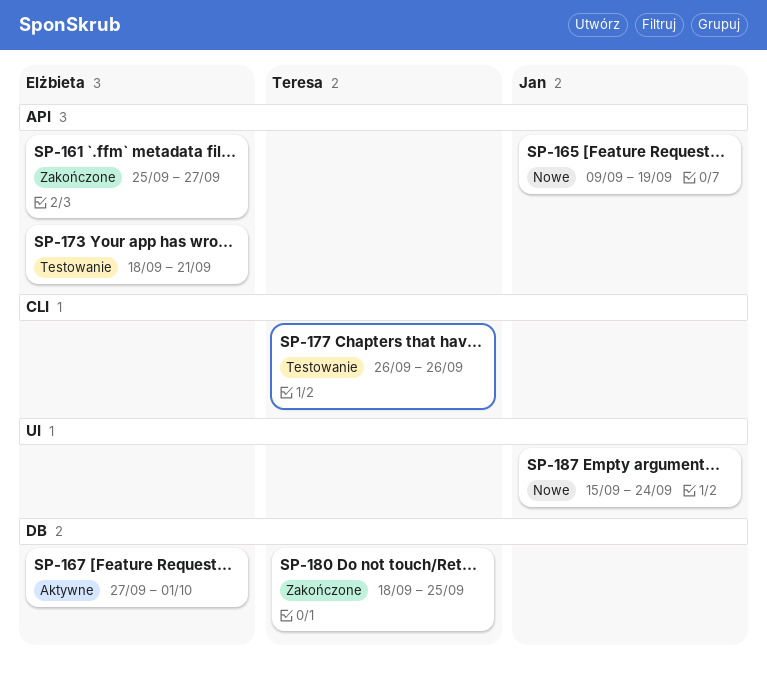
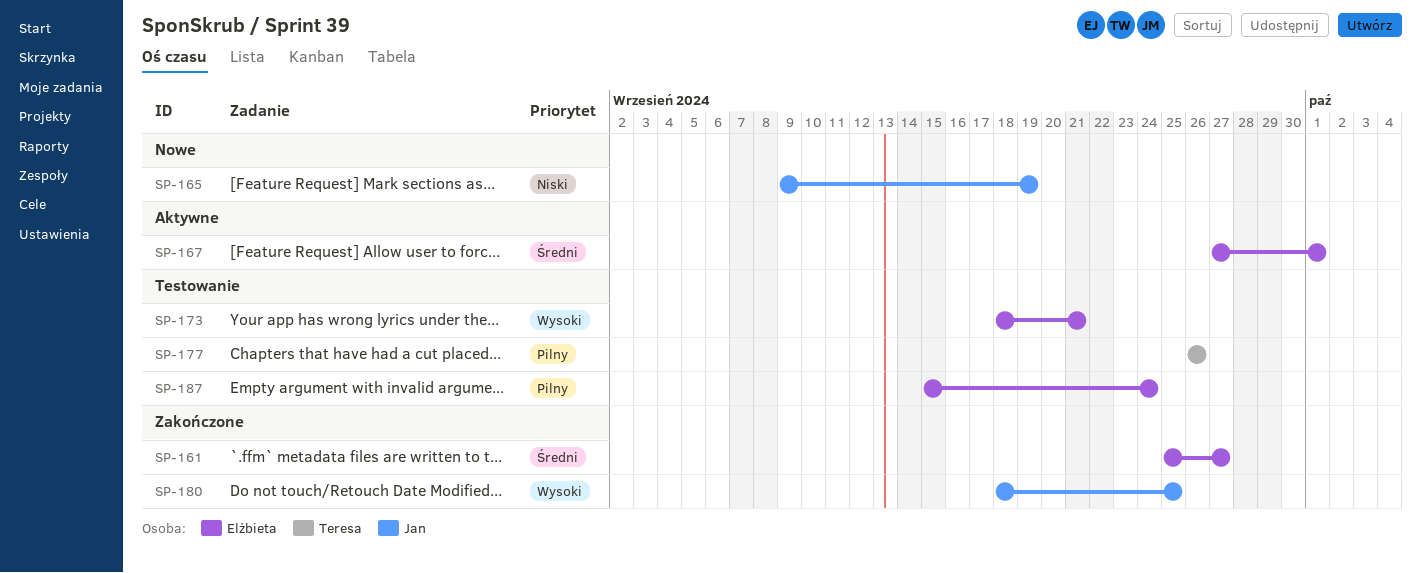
SP-180, owner: Teresa -> Jan
SP-187, status: Nowe -> Testowanie
SP-187, owner: Jan -> Elżbieta

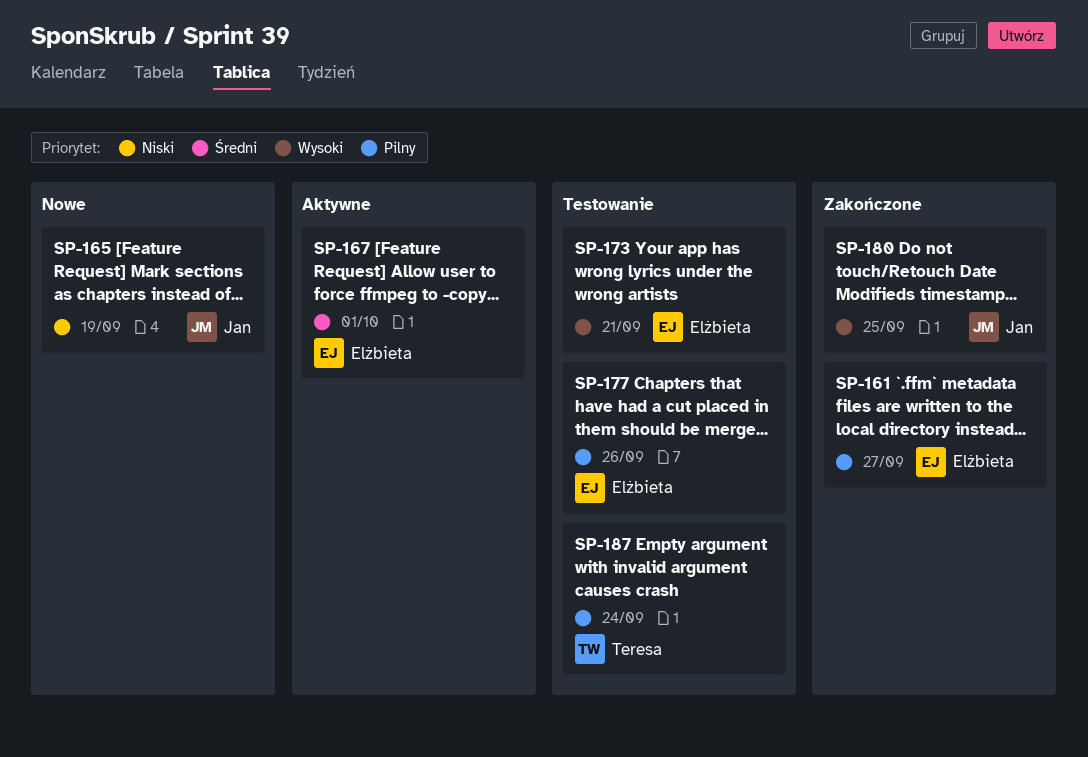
SP-161, priority: Średni -> Pilny
SP-177, owner: Teresa -> Elżbieta
SP-187, owner: Elżbieta -> Teresa

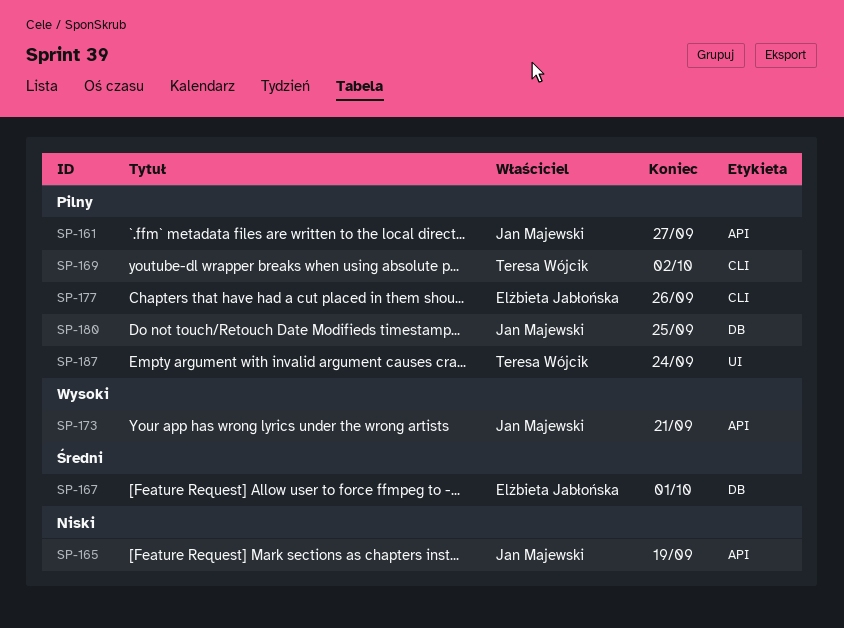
SP-161, owner: Elżbieta Jabłońska -> Jan Majewski
SP-169: none -> present
SP-173, owner: Elżbieta Jabłońska -> Jan Majewski
SP-180, priority: Wysoki -> Pilny

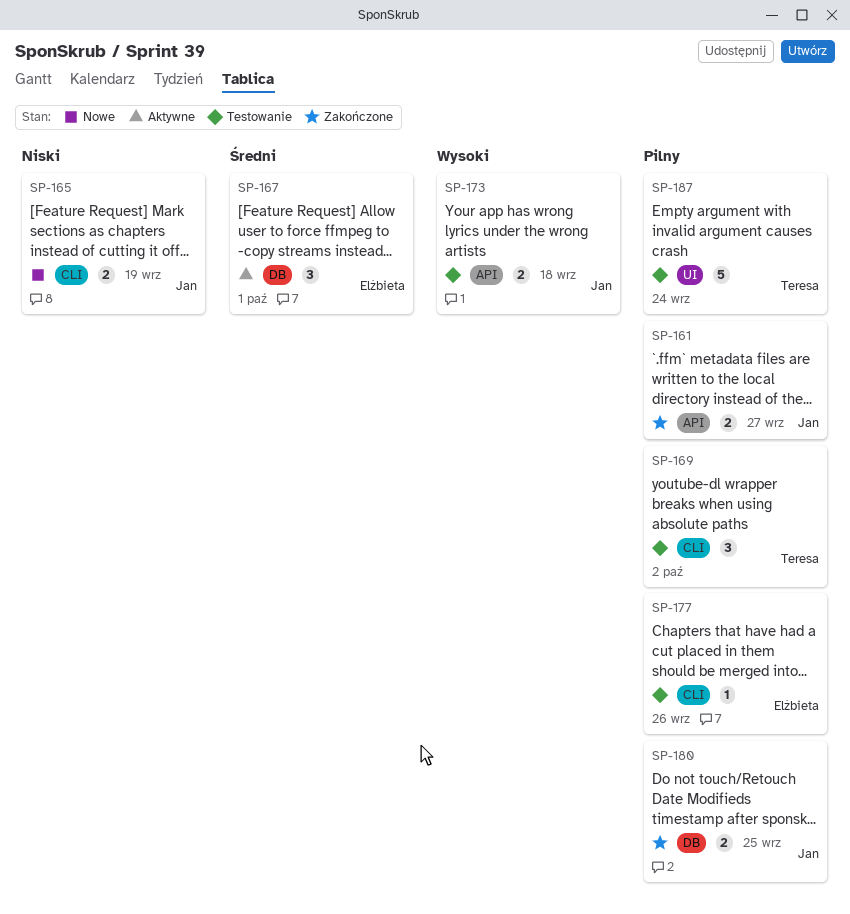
SP-165, label: API -> CLI
SP-173, due: Sep 21 -> Sep 18

